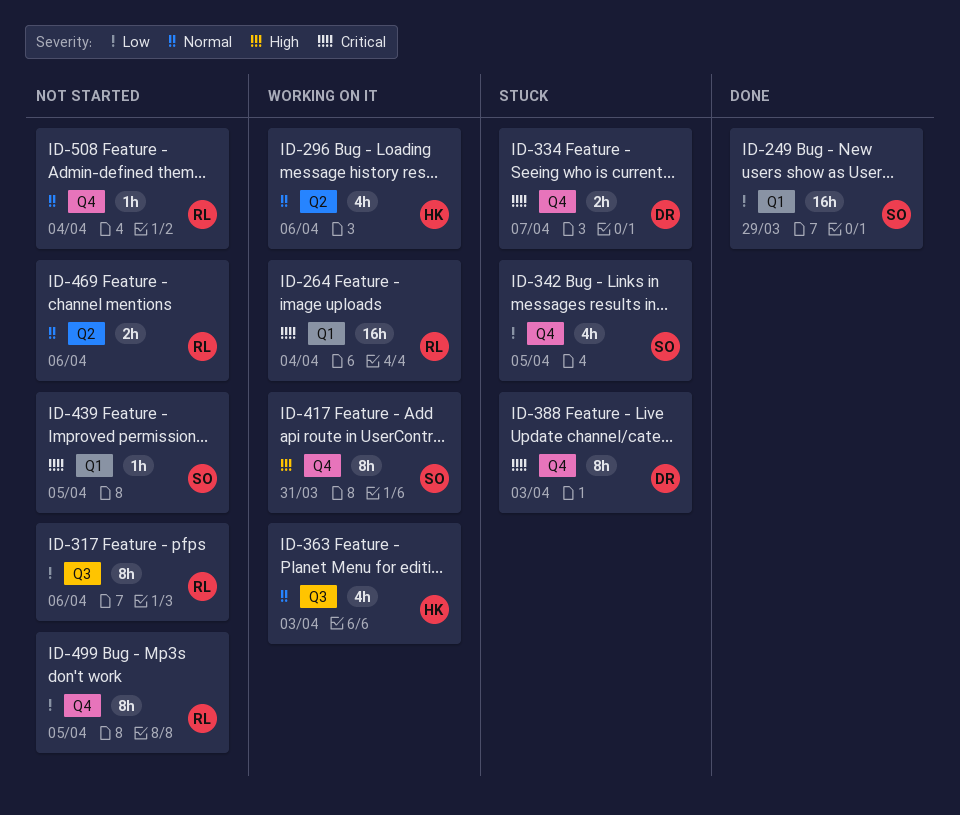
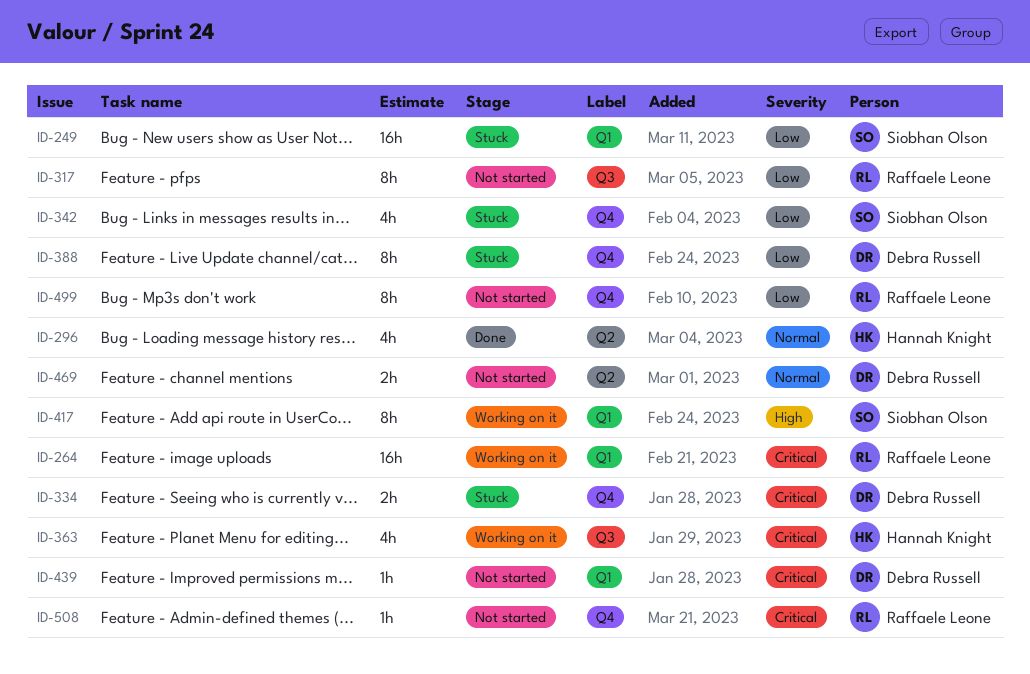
ID-249, status: Done -> Stuck
ID-296, status: Working on it -> Done
ID-363, priority: Normal -> Critical
ID-388, priority: Critical -> Low
ID-417, label: Q4 -> Q1
ID-439, owner: Siobhan Olson -> Debra Russell
ID-469, owner: Raffaele Leone -> Debra Russell
ID-508, priority: Normal -> Critical

